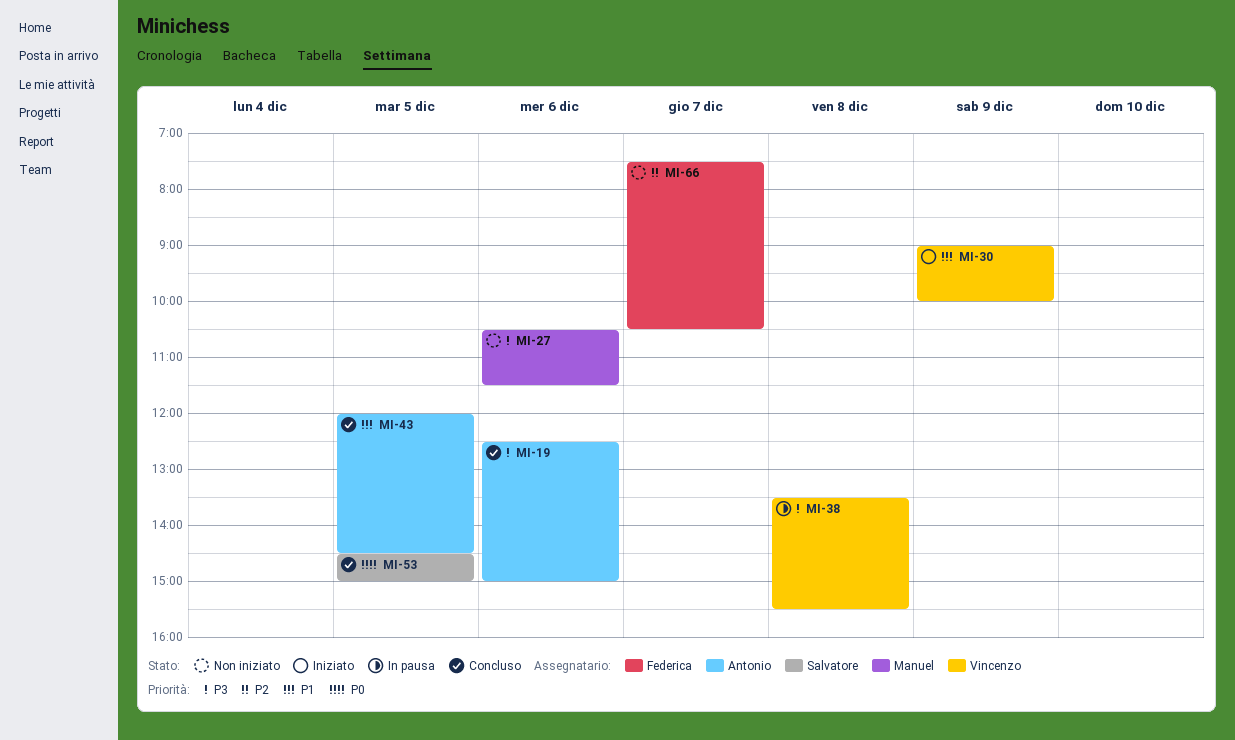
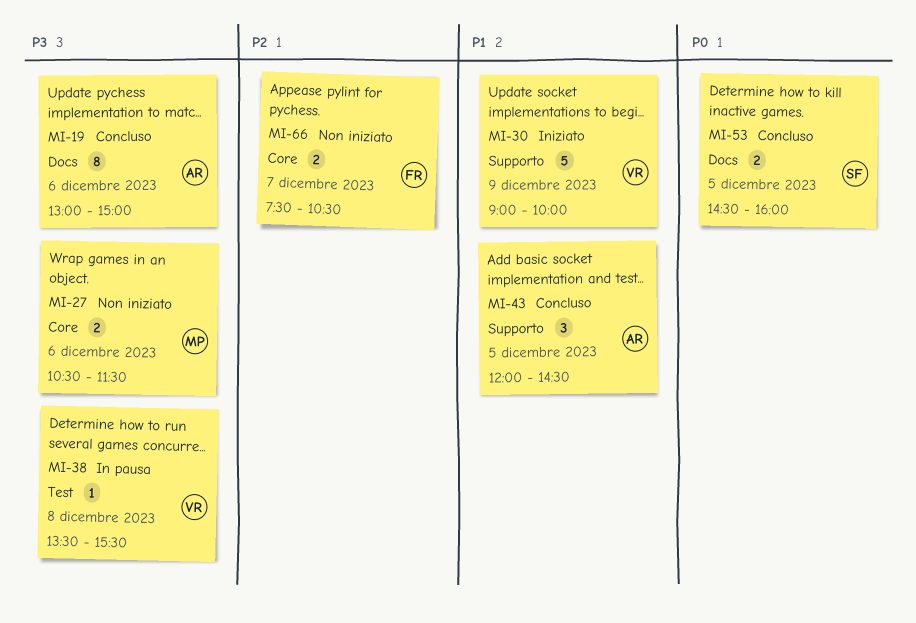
MI-19, begins: 12:30 -> 13:00
MI-53, ends: 15:00 -> 16:00

